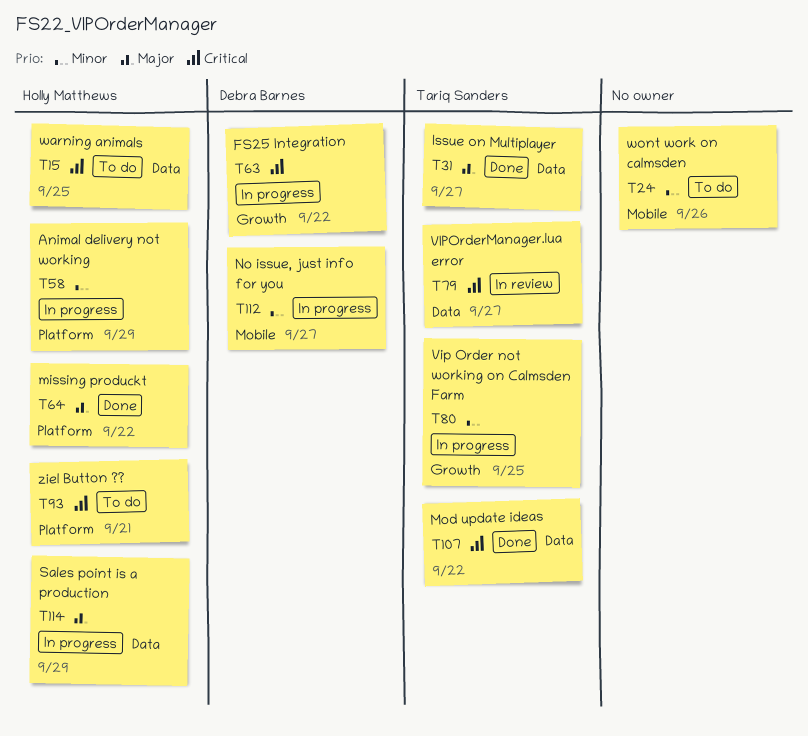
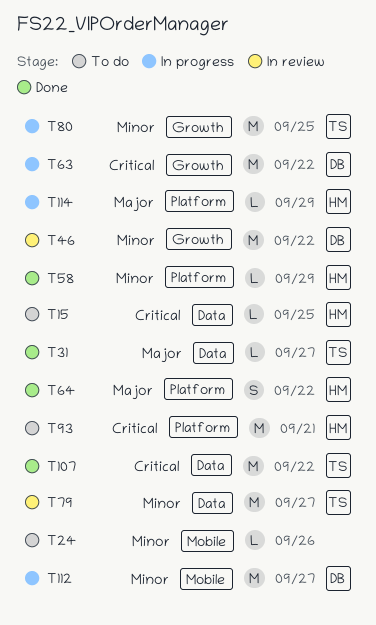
T46: none -> present
T58, status: In progress -> Done
T79, priority: Critical -> Minor
T114, label: Data -> Platform

